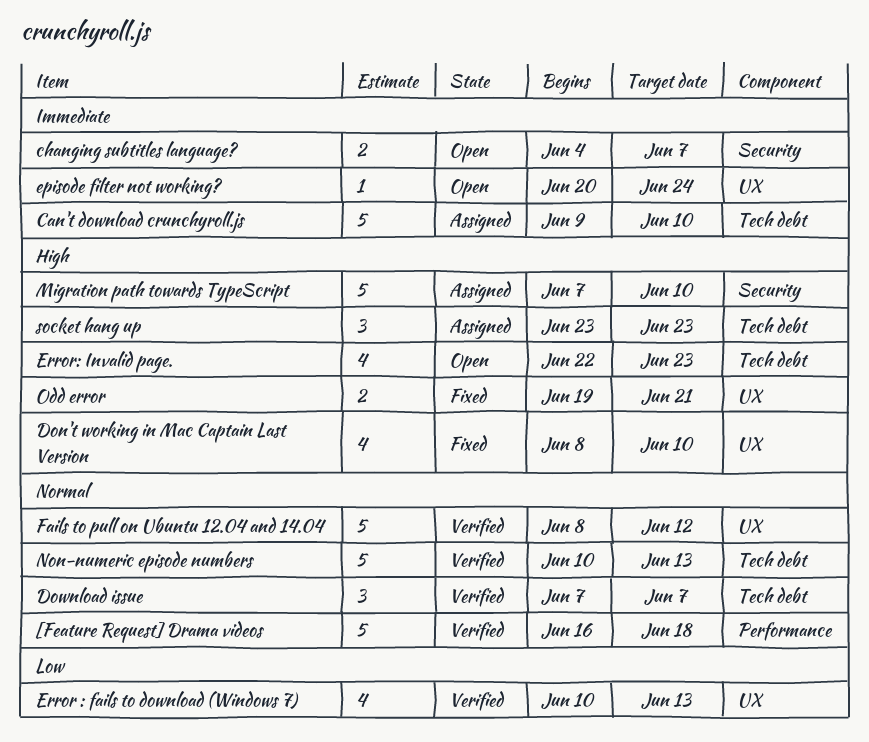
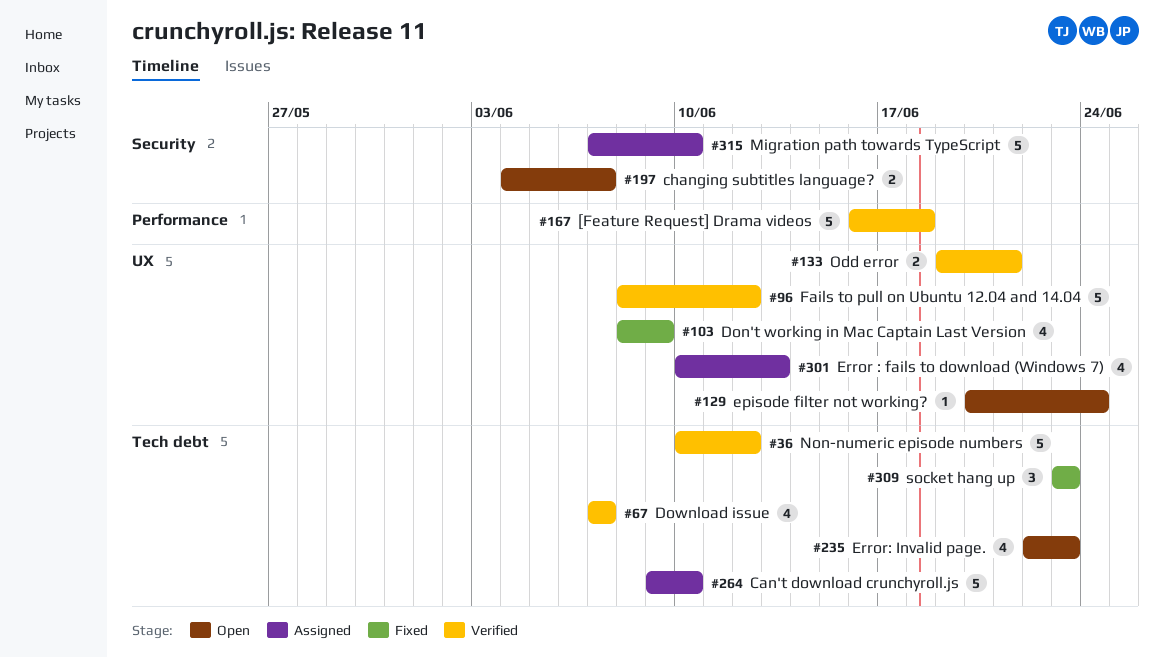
Don't working in Mac Captain Last Version, due: Jun 10 -> Jun 9
Download issue, estimate: 3 -> 4
Error : fails to download (Windows 7), status: Verified -> Assigned
Non-numeric episode numbers, due: Jun 13 -> Jun 12
Odd error, status: Fixed -> Verified
socket hang up, status: Assigned -> Fixed

